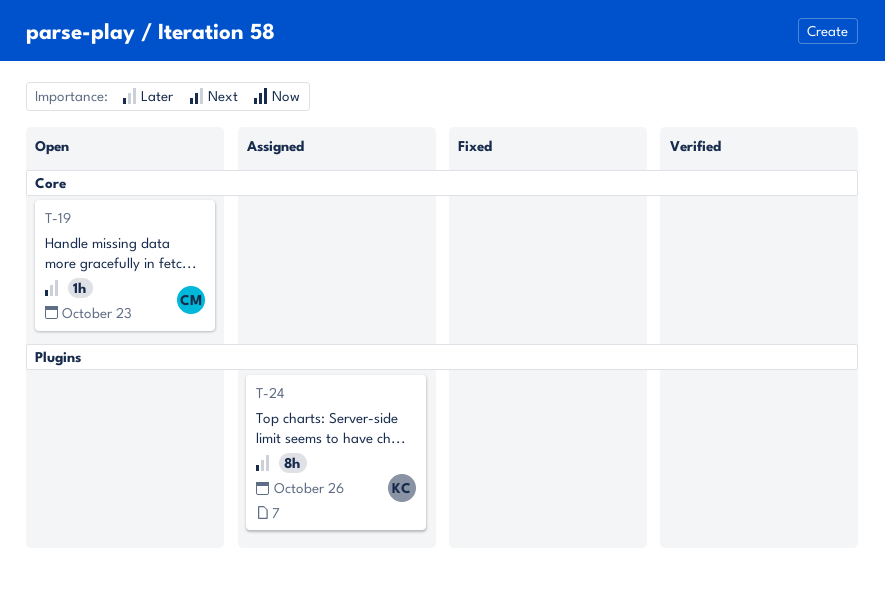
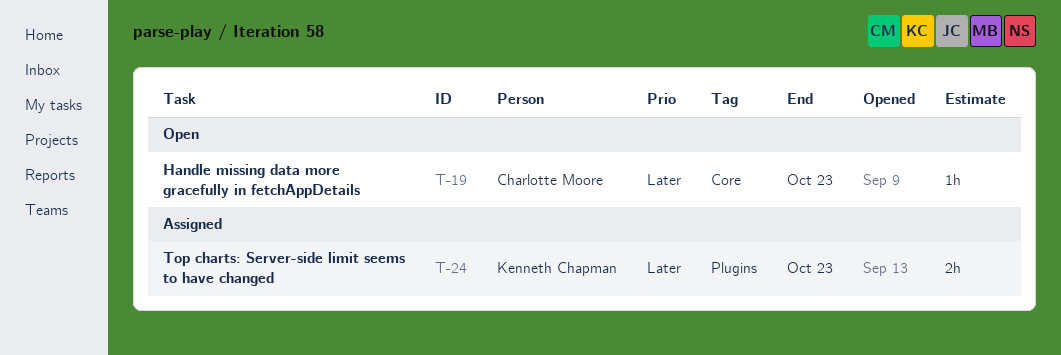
T-24, estimate: 8h -> 2h
T-24, due: Oct 26 -> Oct 23

